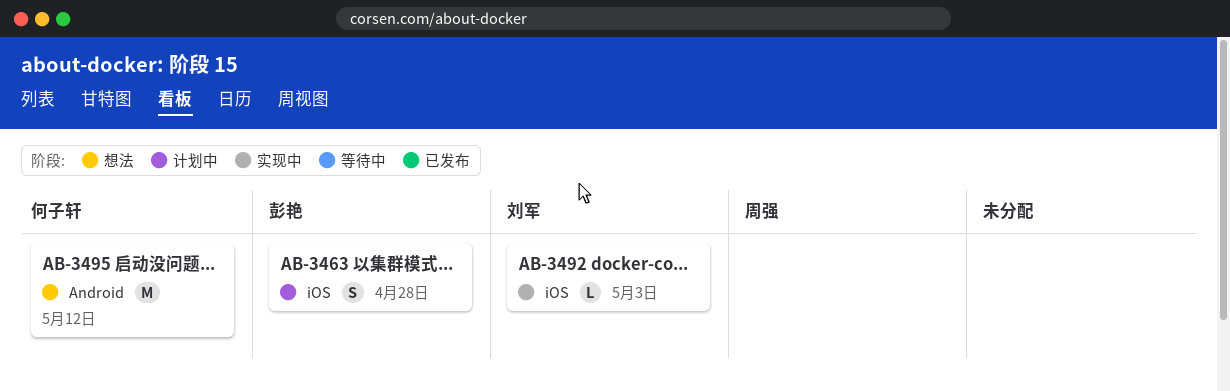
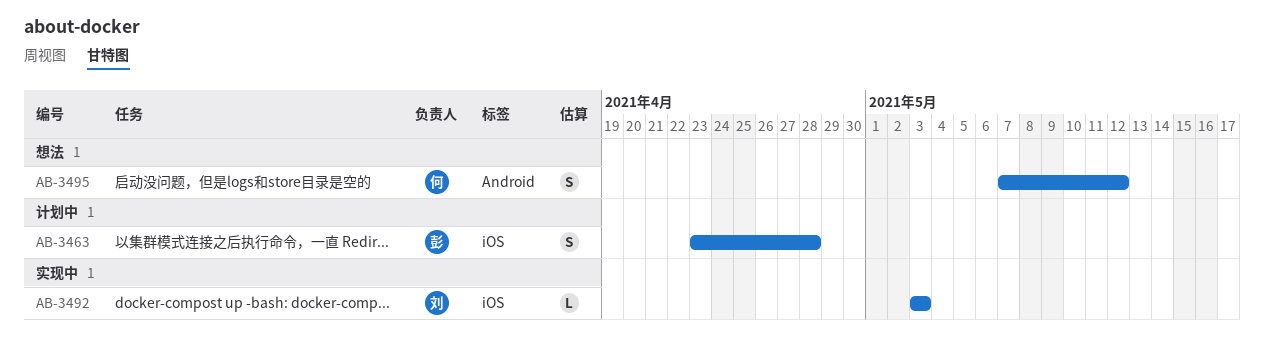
AB-3495, estimate: M -> S

